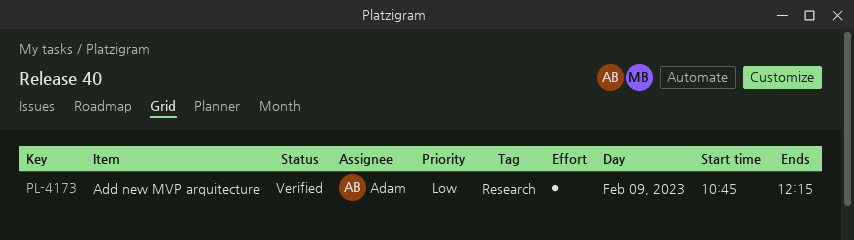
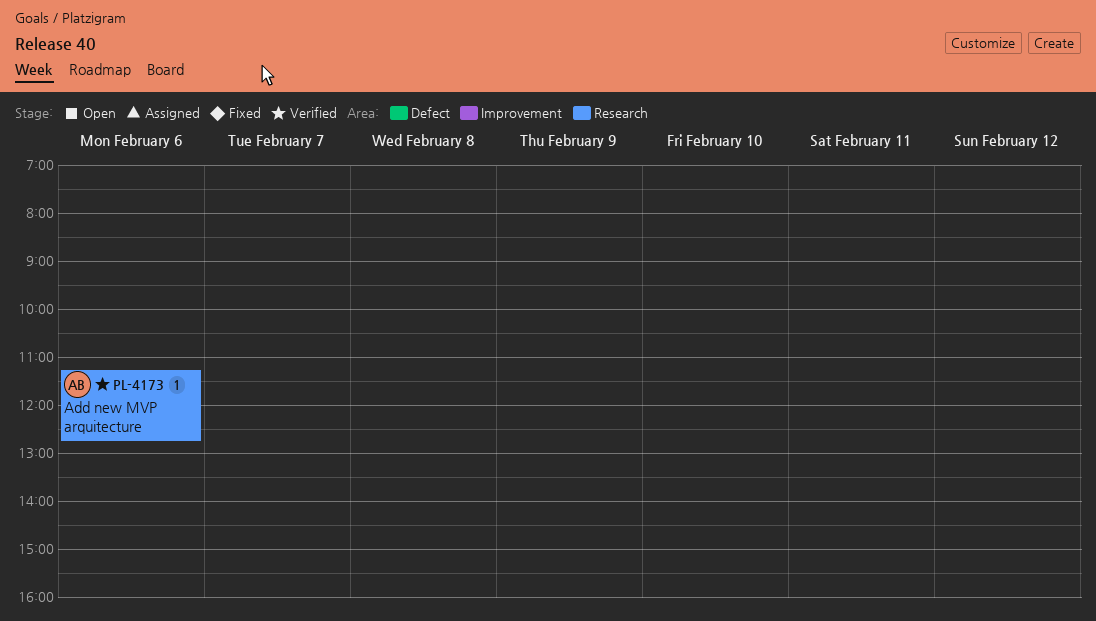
PL-4173, day: Feb 9 -> Feb 6
PL-4173, begins: 10:45 -> 11:15
PL-4173, ends: 12:15 -> 12:45

